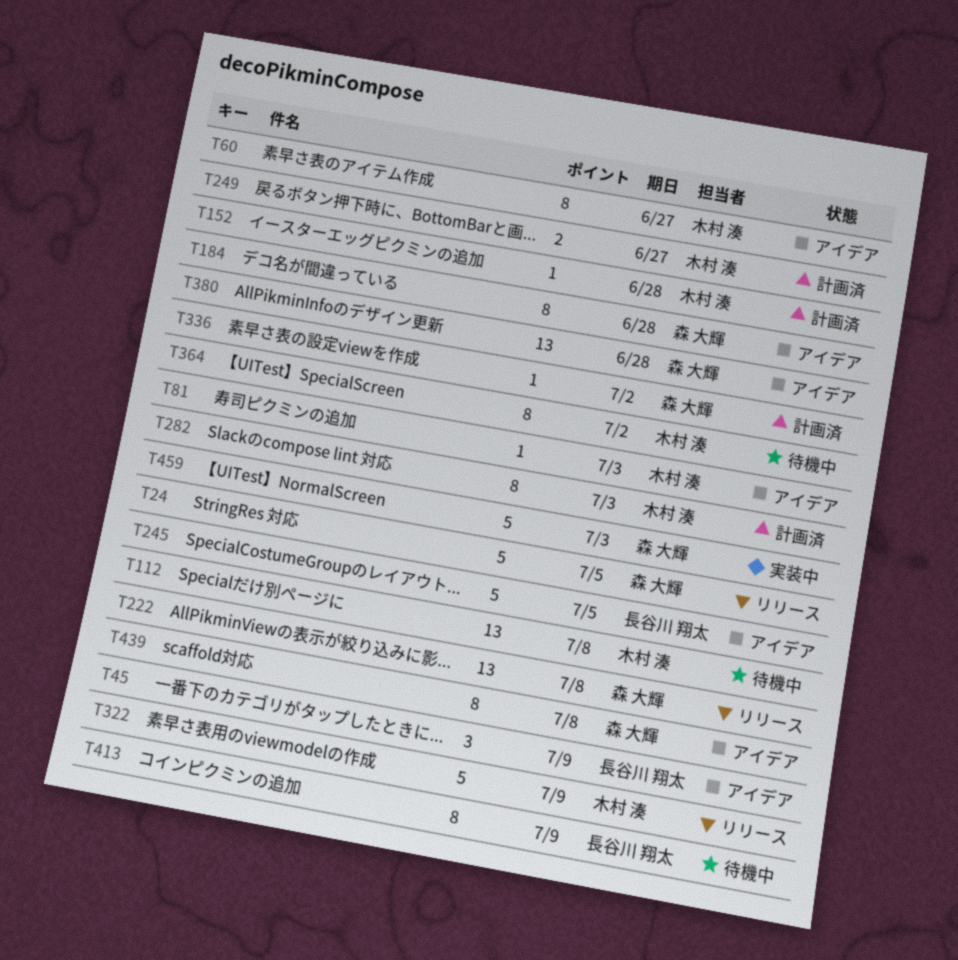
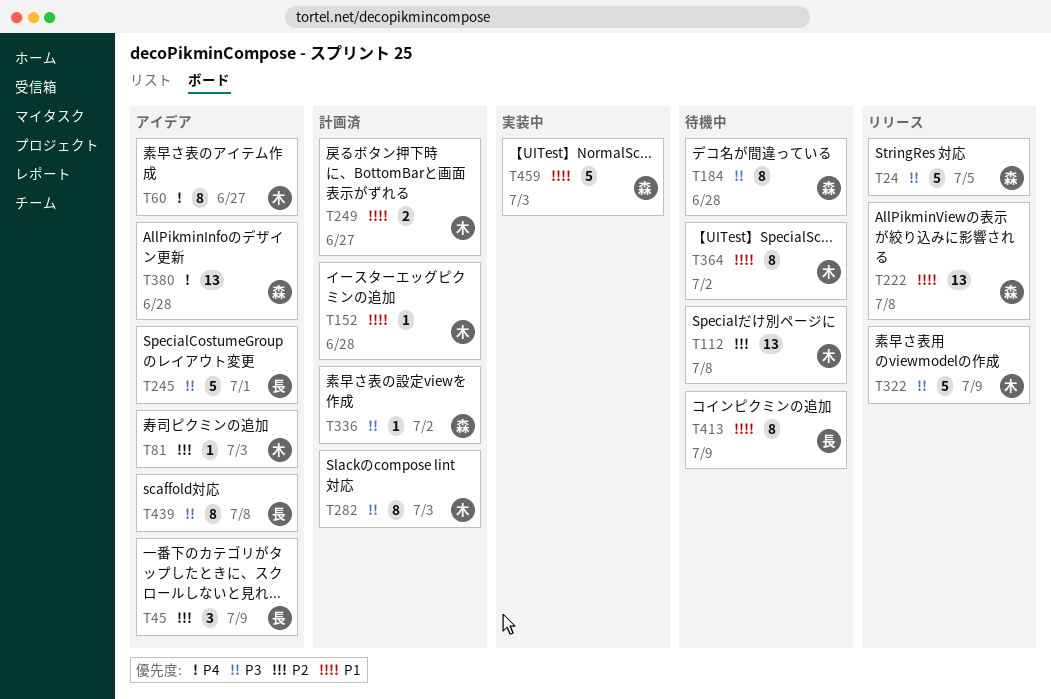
T184, status: アイデア -> 待機中
T245, due: Jul 5 -> Jul 1
T439, owner: 森 大輝 -> 長谷川 翔太

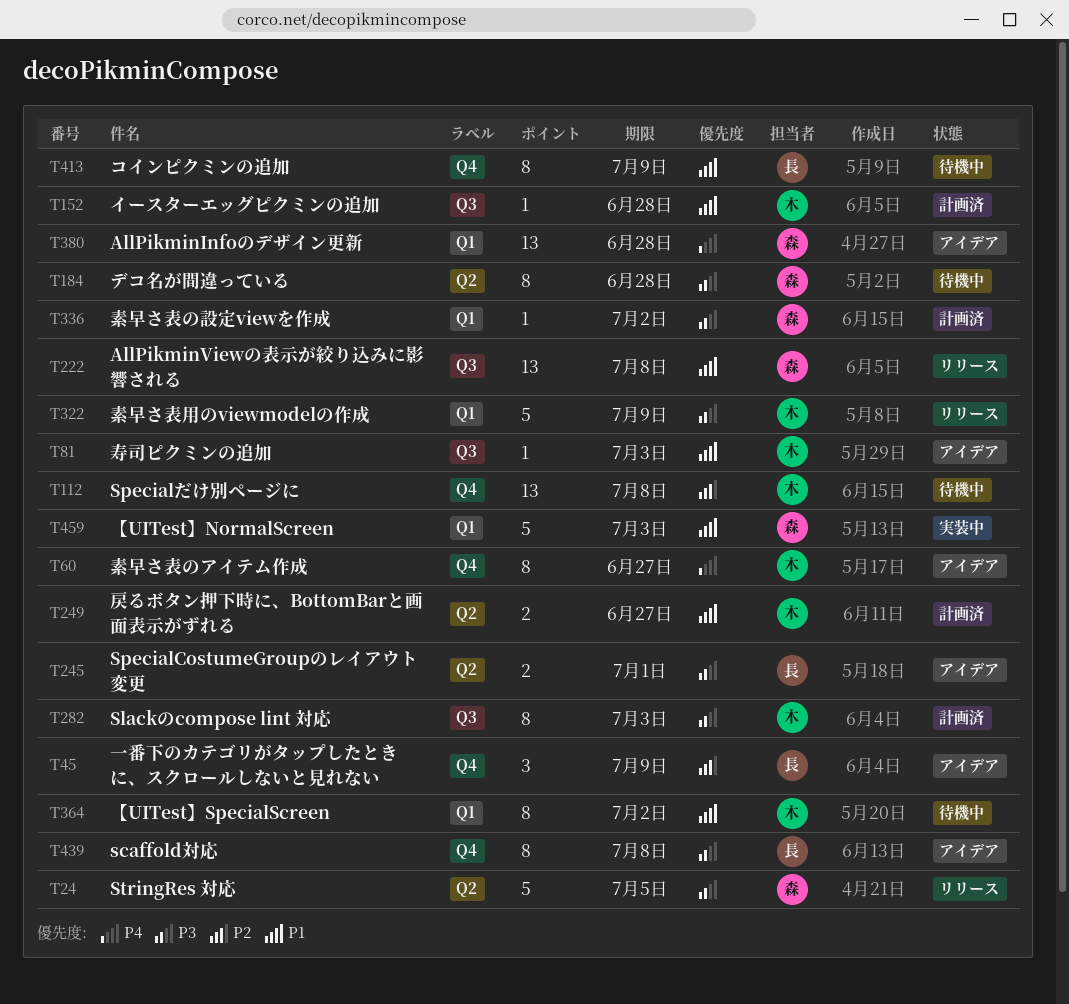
T81, priority: P2 -> P1
T245, estimate: 5 -> 2

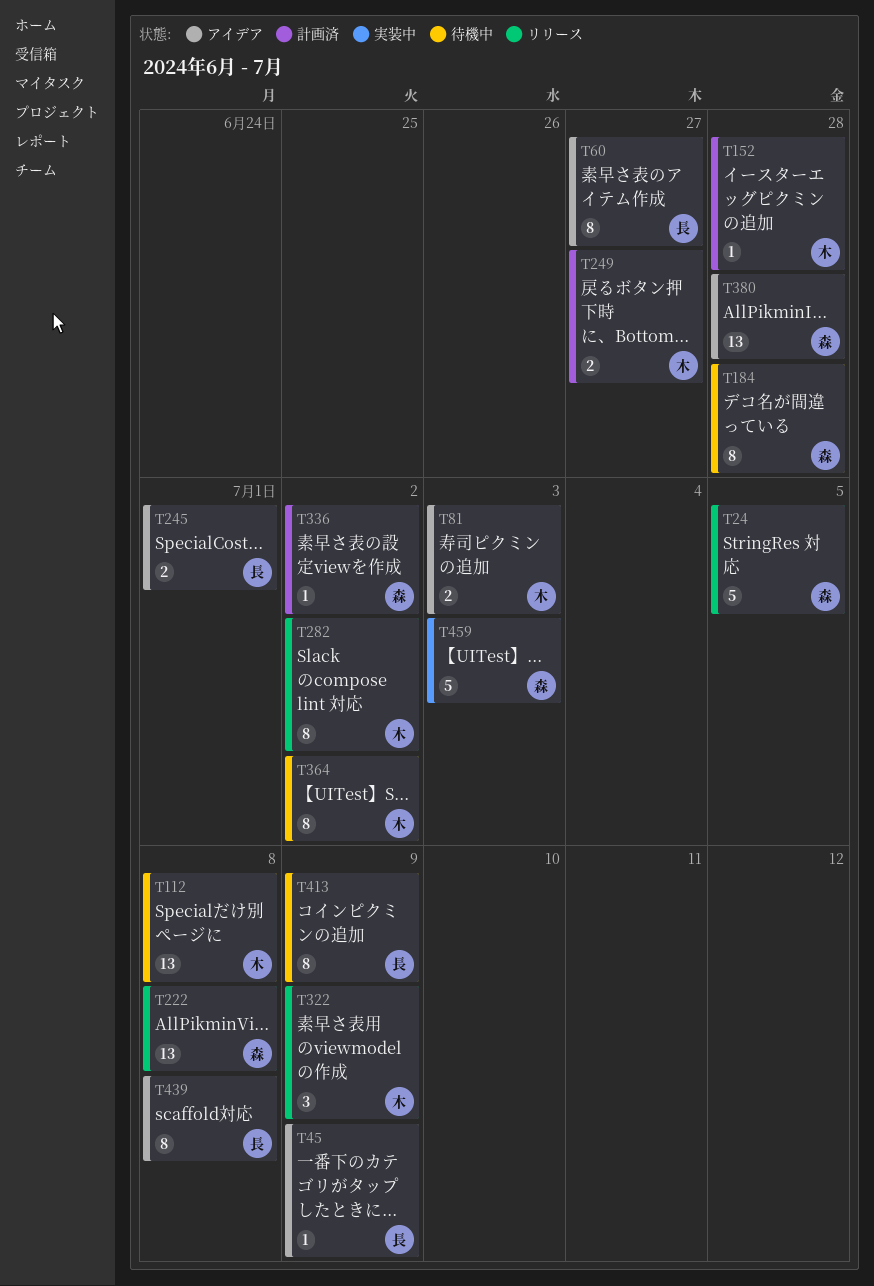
T45, estimate: 3 -> 1
T60, owner: 木 -> 長
T81, estimate: 1 -> 2
T282, status: 計画済 -> リリース
T282, due: Jul 3 -> Jul 2
T322, estimate: 5 -> 3

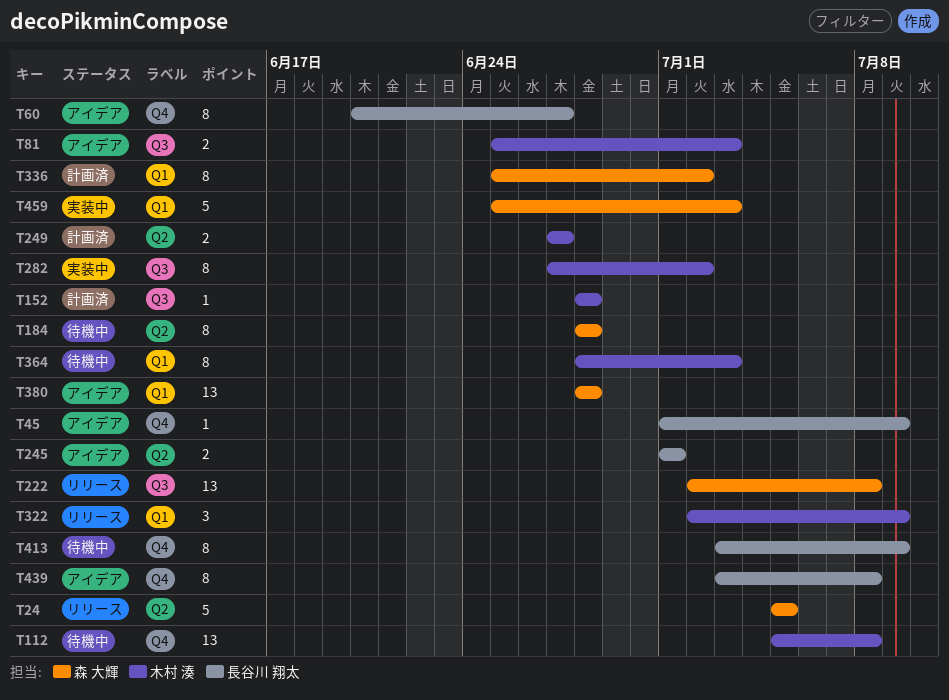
T282, status: リリース -> 実装中
T336, estimate: 1 -> 8
T364, due: Jul 2 -> Jul 3

